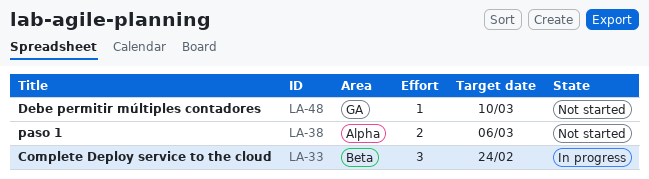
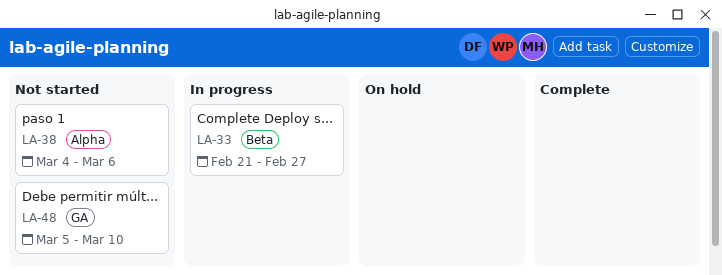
LA-33, due: Feb 24 -> Feb 27

